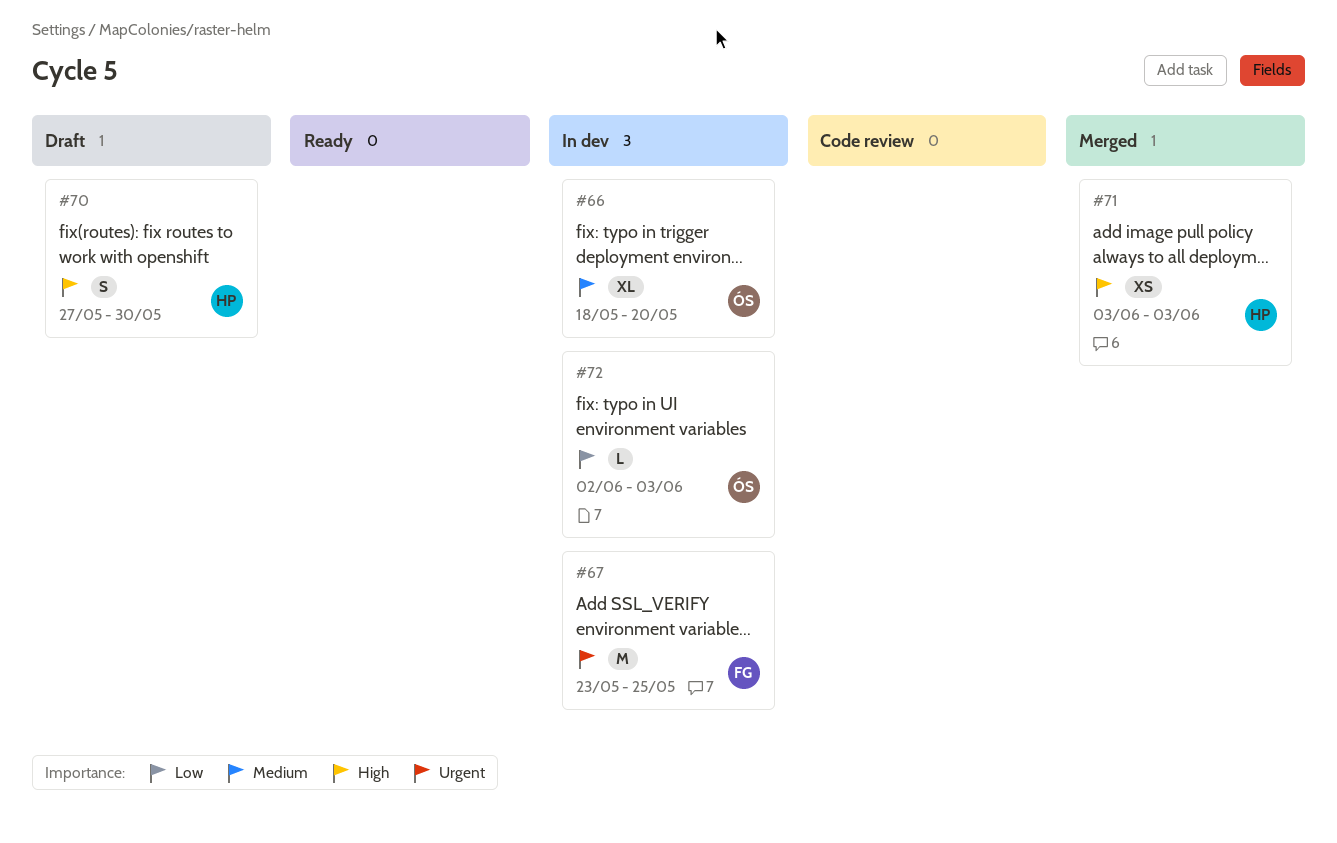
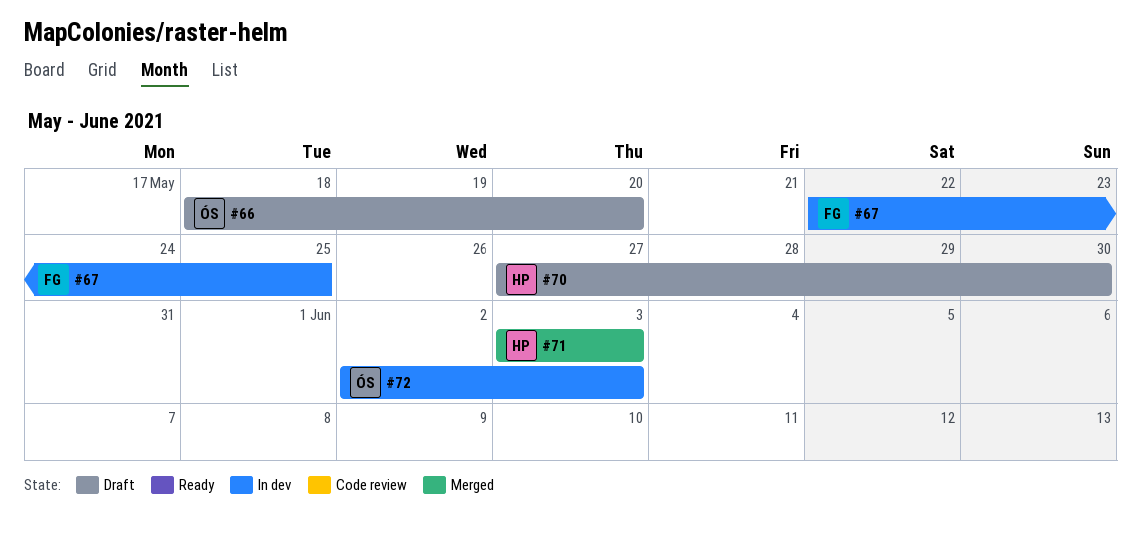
#66, status: In dev -> Draft
#67, start: May 23 -> May 22

